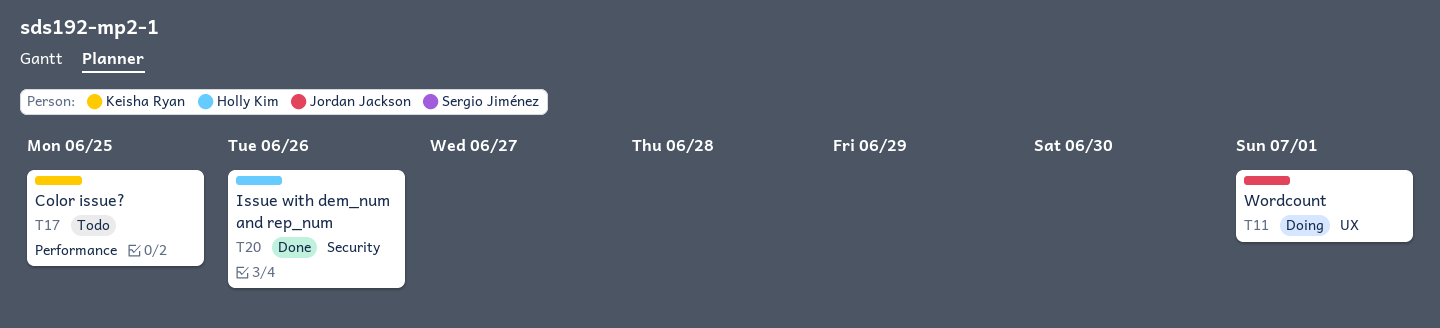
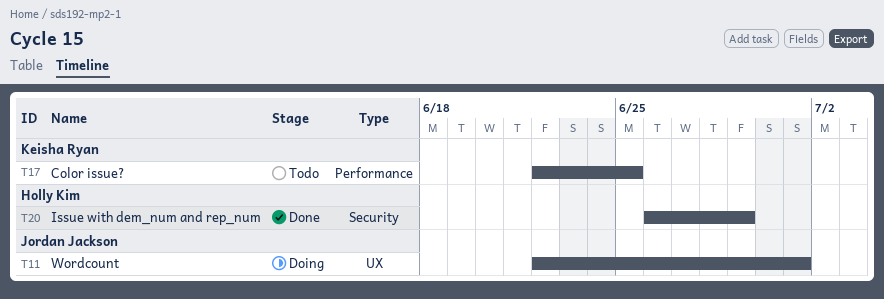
T20, due: Jun 26 -> Jun 29

